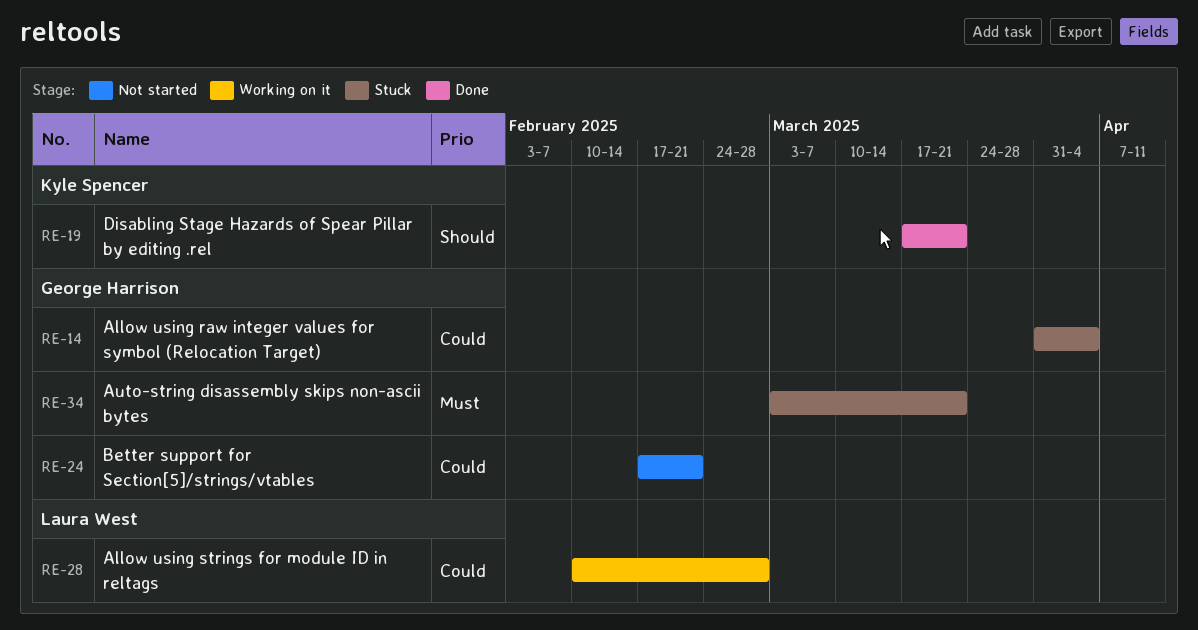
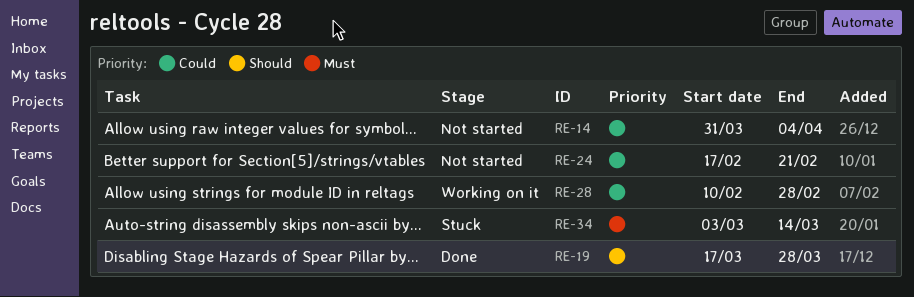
RE-14, status: Stuck -> Not started
RE-19, due: Mar 21 -> Mar 28
RE-34, due: Mar 21 -> Mar 14

